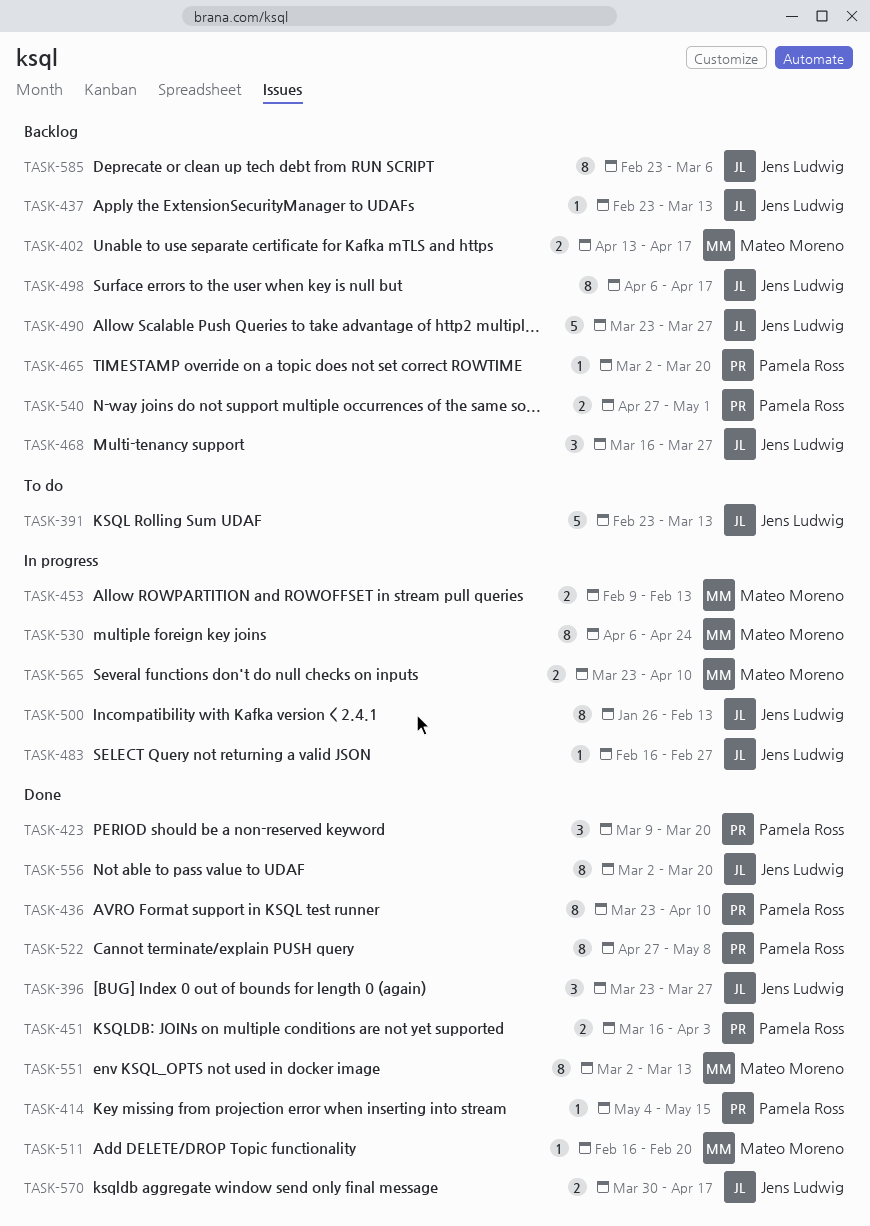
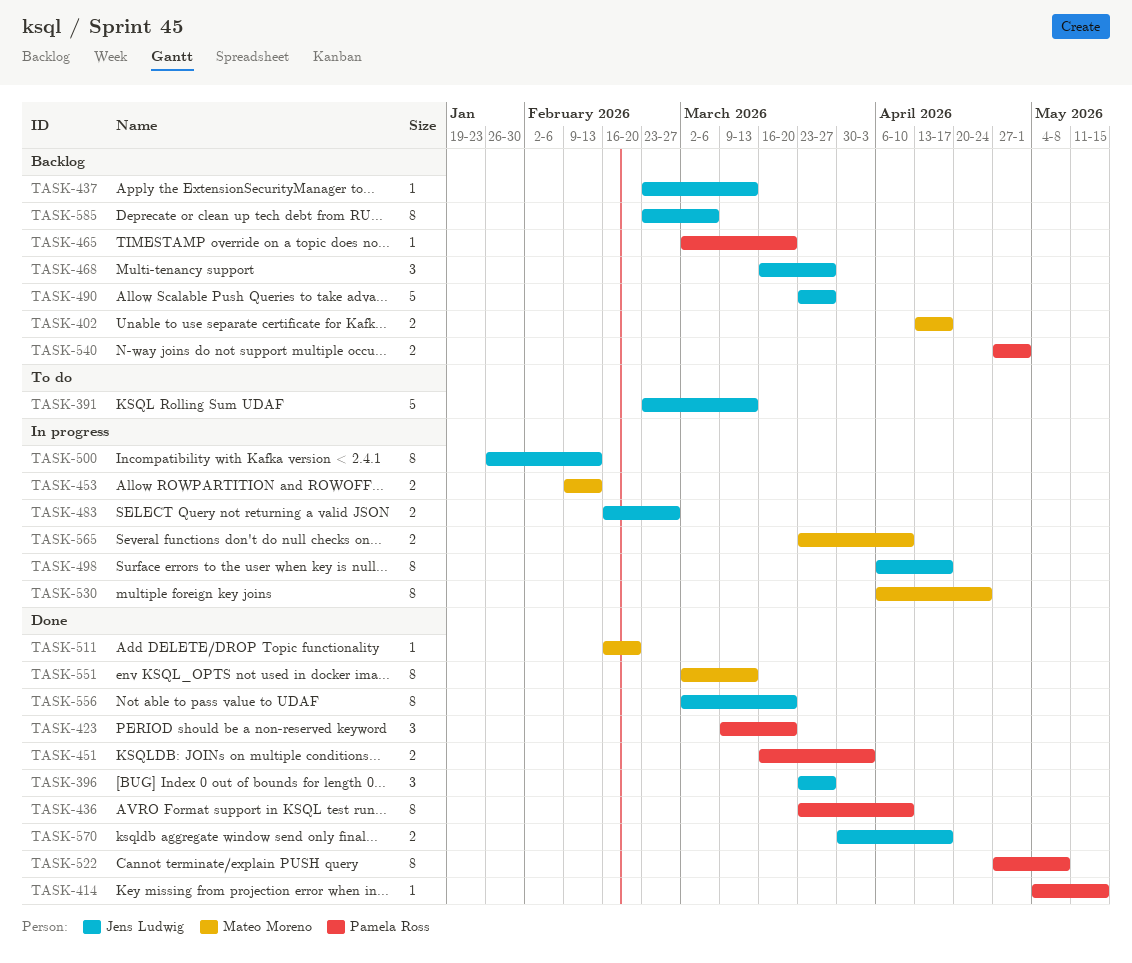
TASK-483, estimate: 1 -> 2
TASK-498, status: Backlog -> In progress

